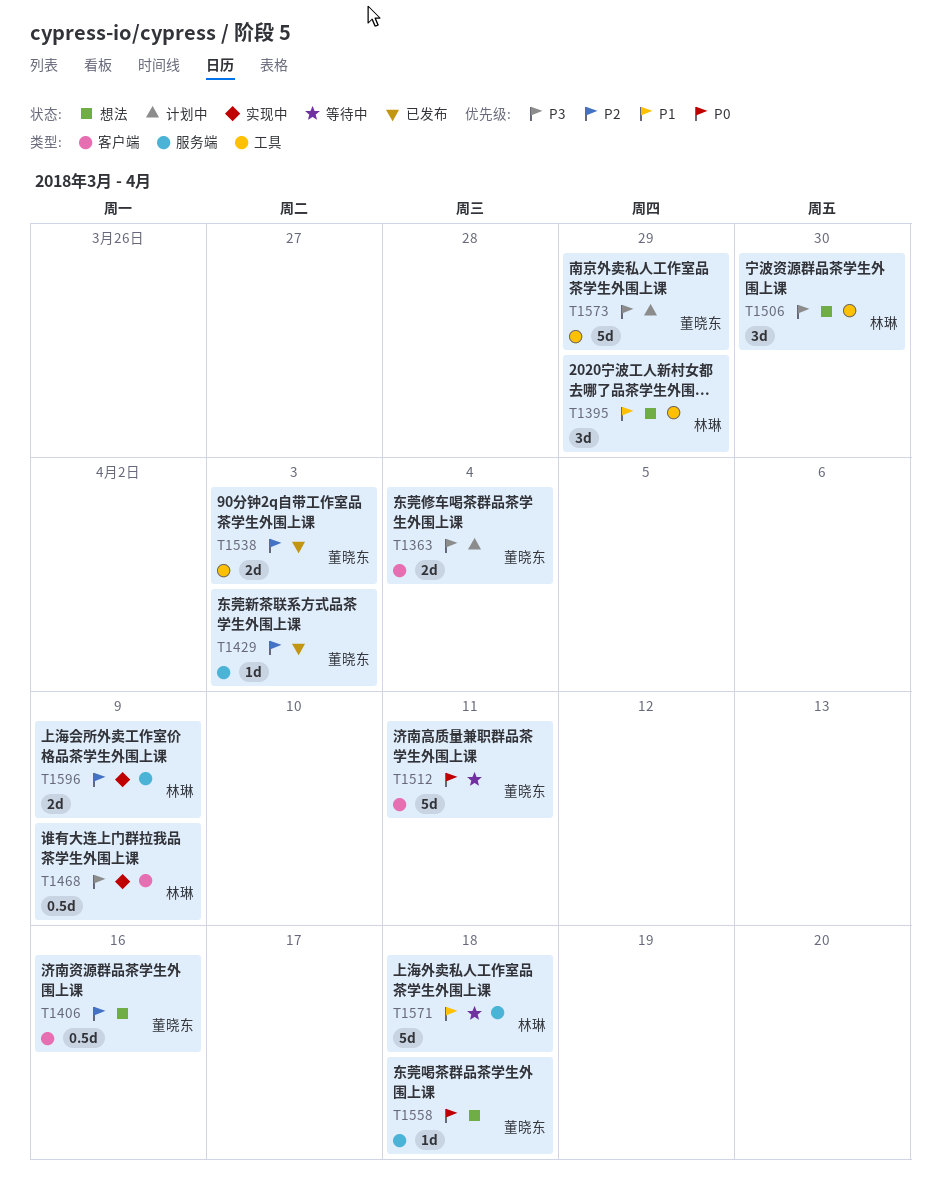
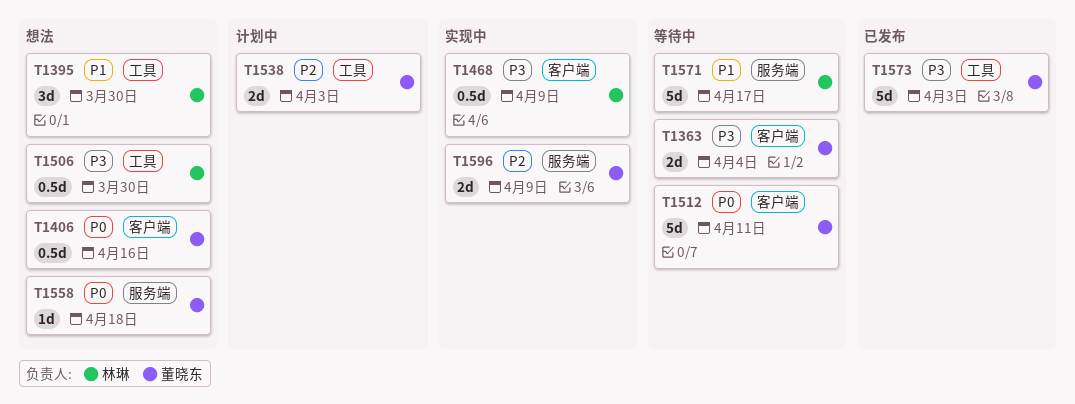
T1363, status: 计划中 -> 等待中
T1395, due: Mar 29 -> Mar 30
T1406, priority: P2 -> P0
T1429: present -> none
T1506, estimate: 3d -> 0.5d
T1538, status: 已发布 -> 计划中
T1571, due: Apr 18 -> Apr 17
T1573, status: 计划中 -> 已发布
T1573, due: Mar 29 -> Apr 3
T1596, owner: 林琳 -> 董晓东

